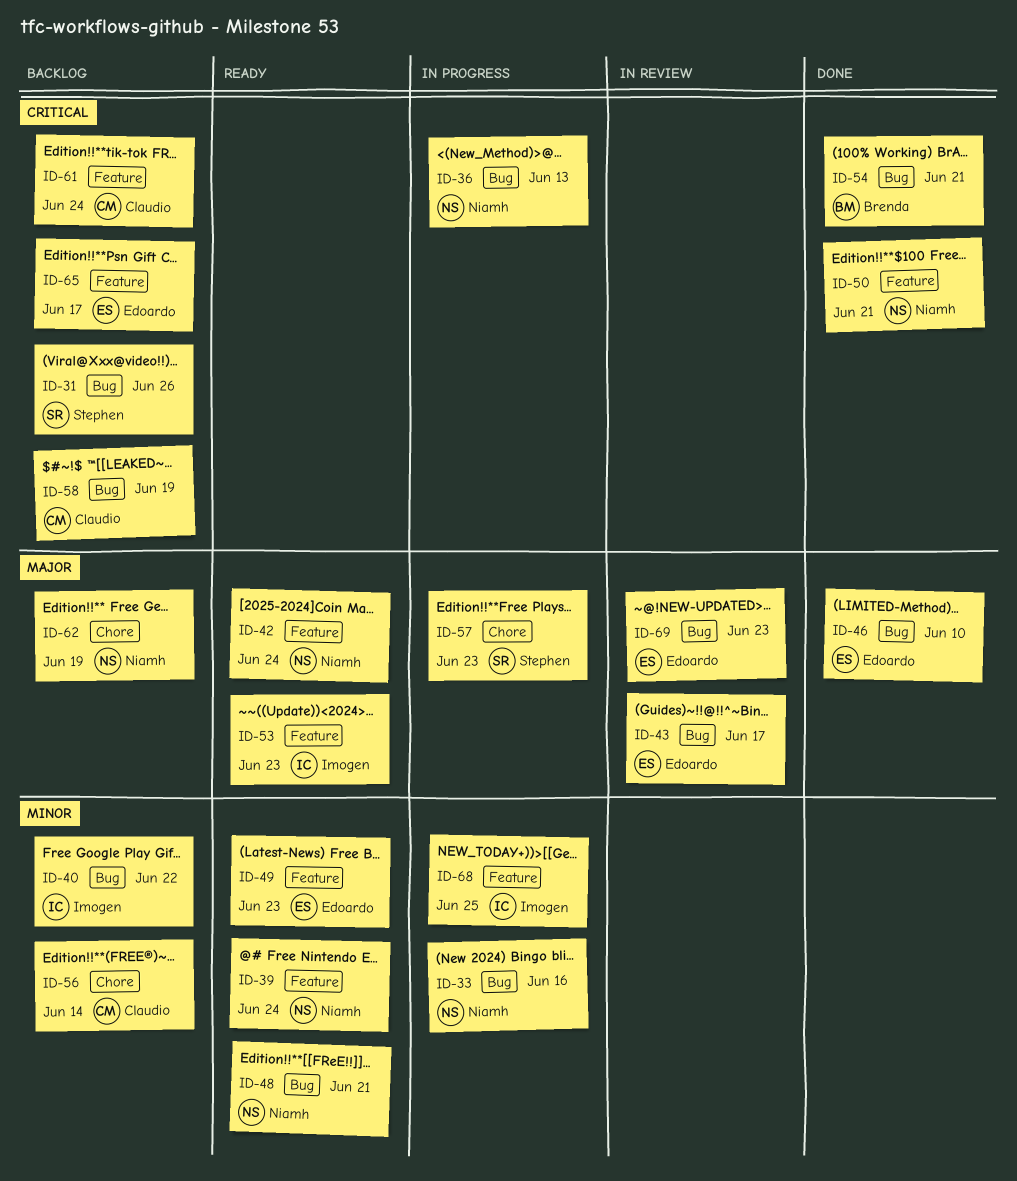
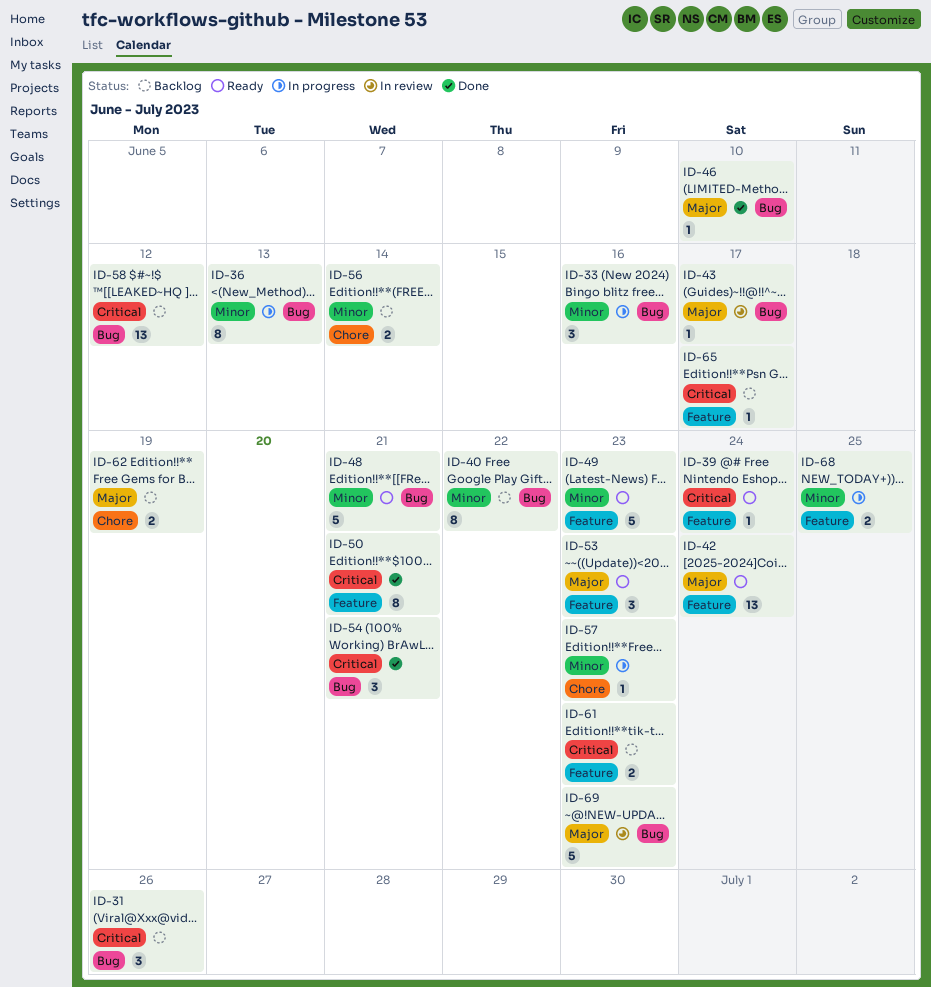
ID-36, priority: Critical -> Minor
ID-39, priority: Minor -> Critical
ID-57, priority: Major -> Minor
ID-58, due: Jun 19 -> Jun 12
ID-61, due: Jun 24 -> Jun 23

